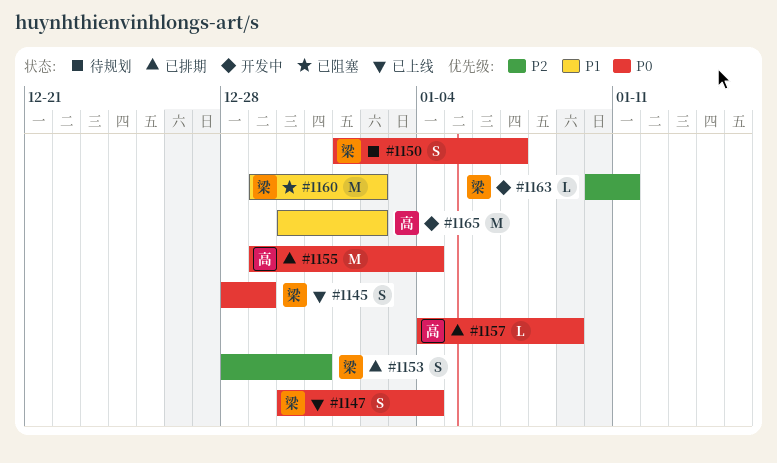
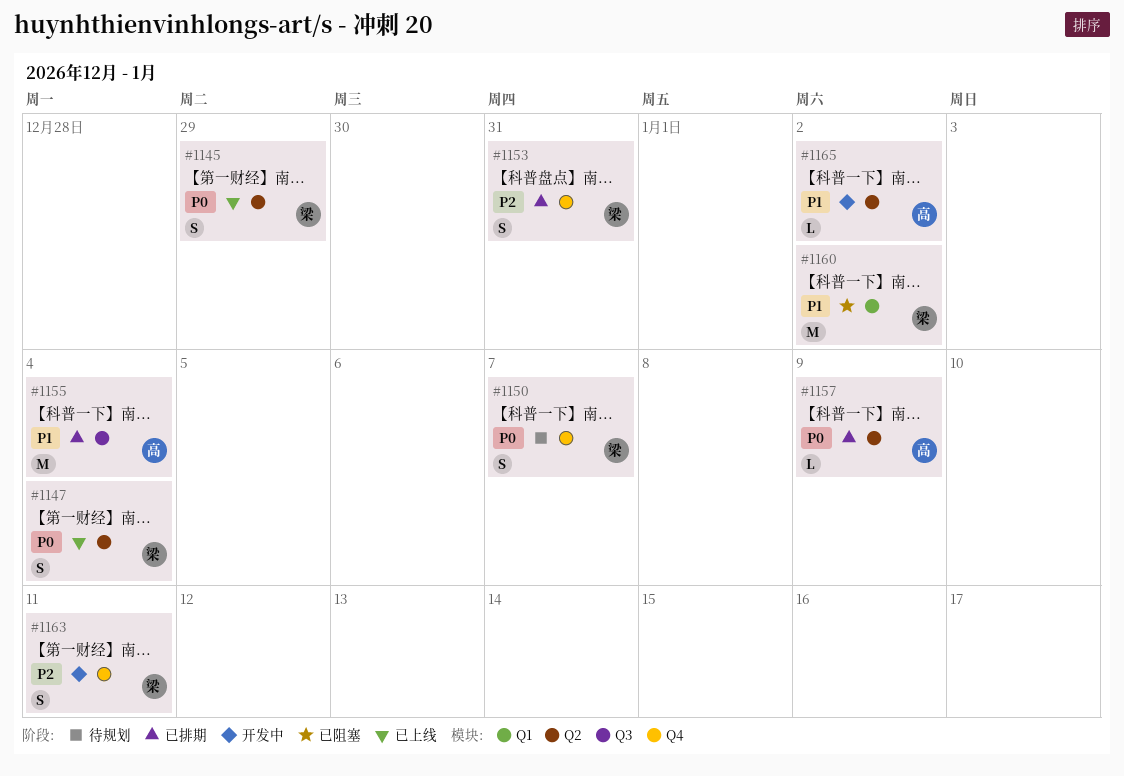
#1155, priority: P0 -> P1
#1163, estimate: L -> S
#1165, estimate: M -> L

